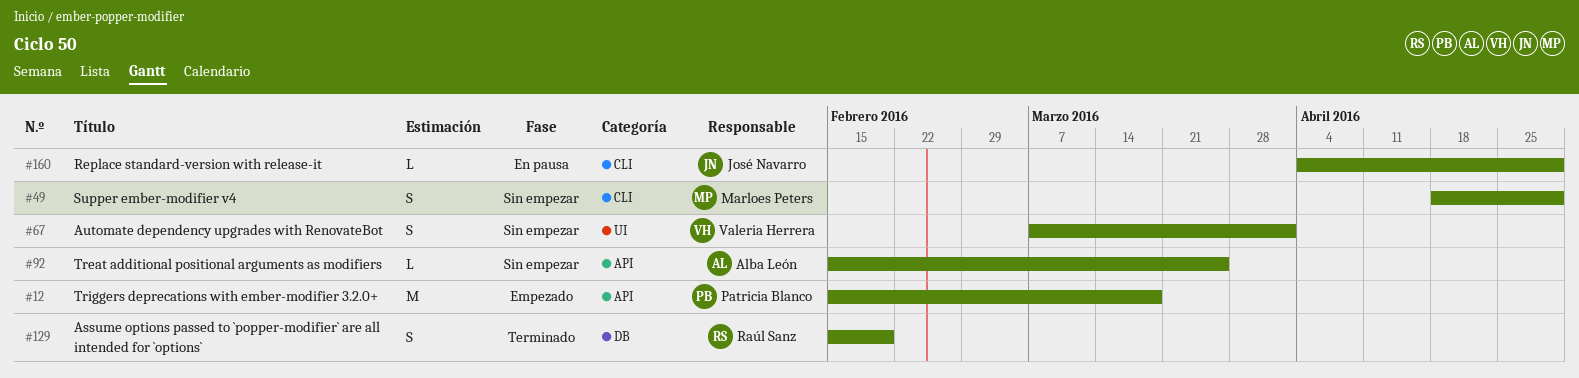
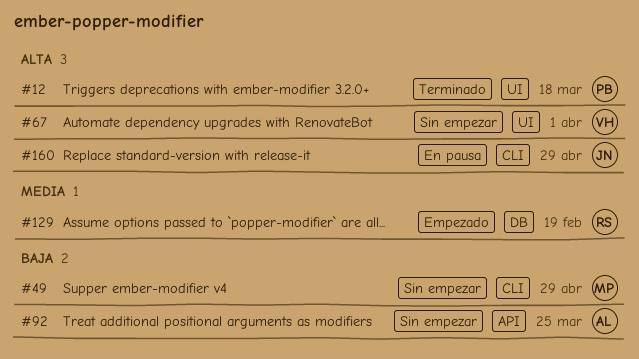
#12, status: Empezado -> Terminado
#12, label: API -> UI
#129, status: Terminado -> Empezado

